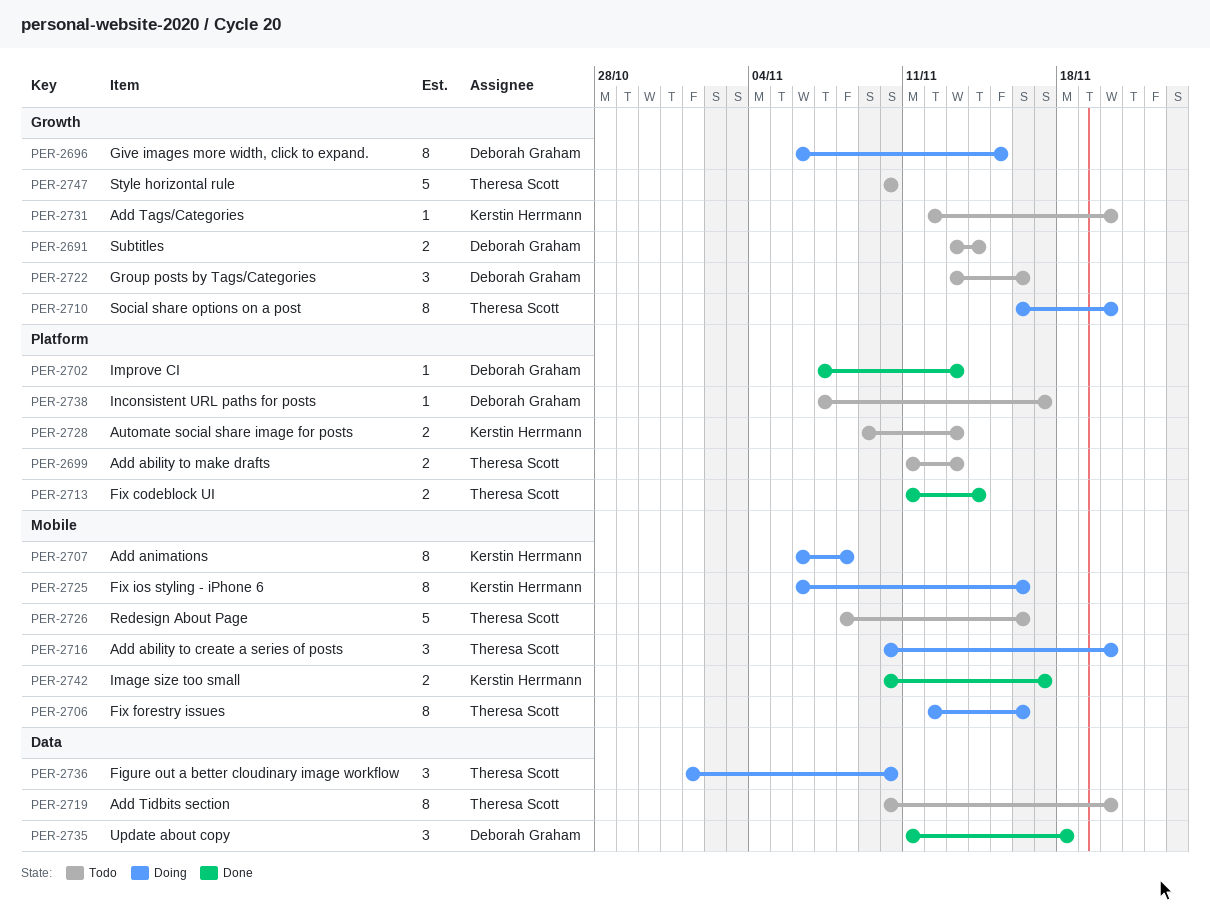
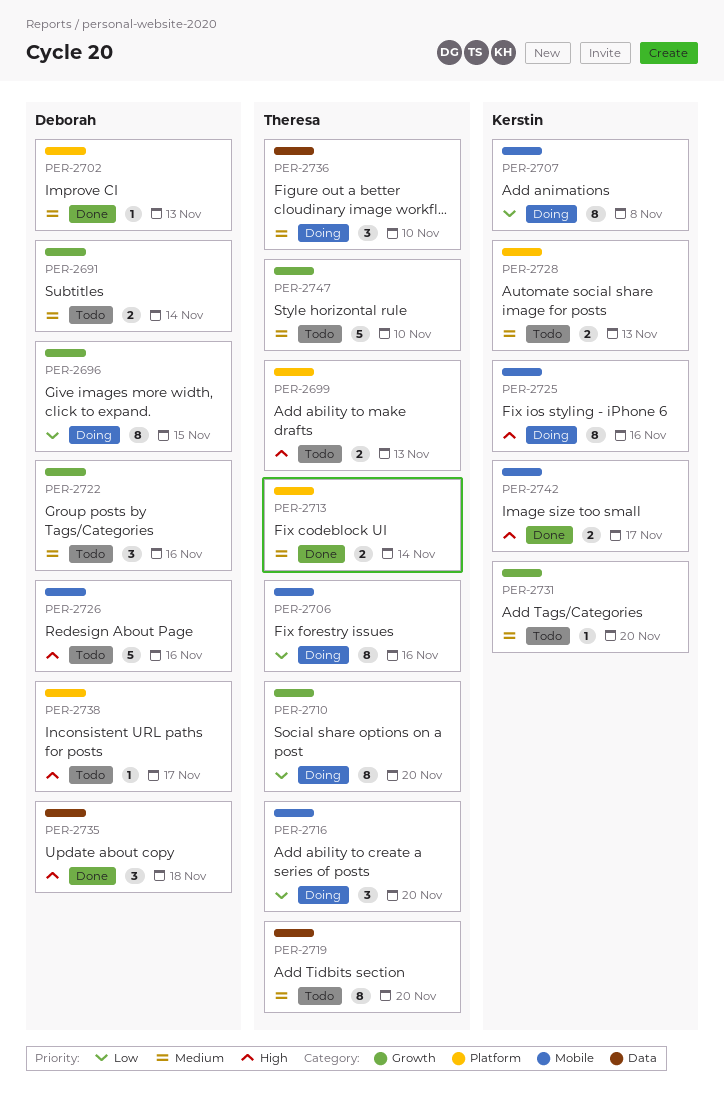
PER-2726, owner: Theresa Scott -> Deborah Graham

